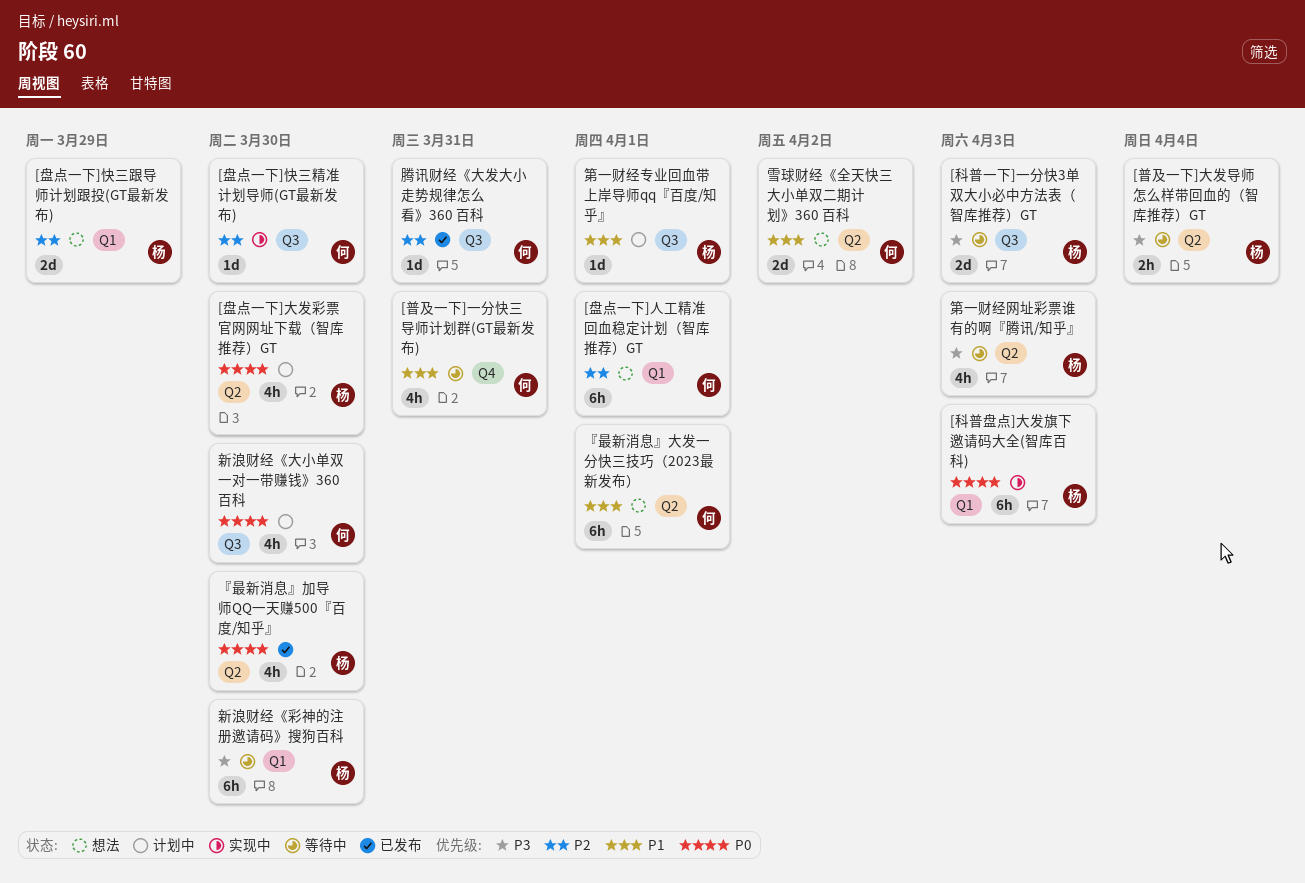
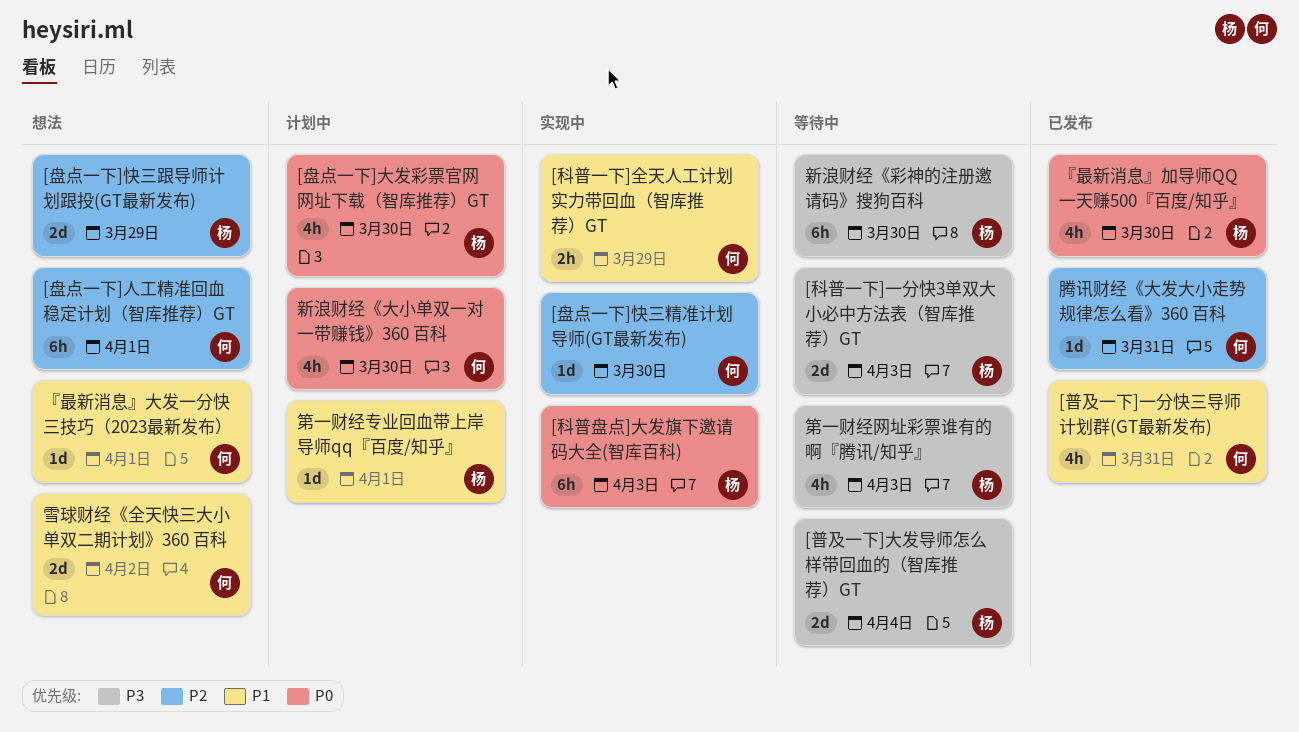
[普及一下]一分快三导师计划群(GT最新发布), status: 等待中 -> 已发布
[普及一下]大发导师怎么样带回血的（智库推荐）GT, estimate: 2h -> 2d
[科普一下]全天人工计划实力带回血（智库推荐）GT: none -> present
『最新消息』大发一分快三技巧（2023最新发布）, estimate: 6h -> 1d

